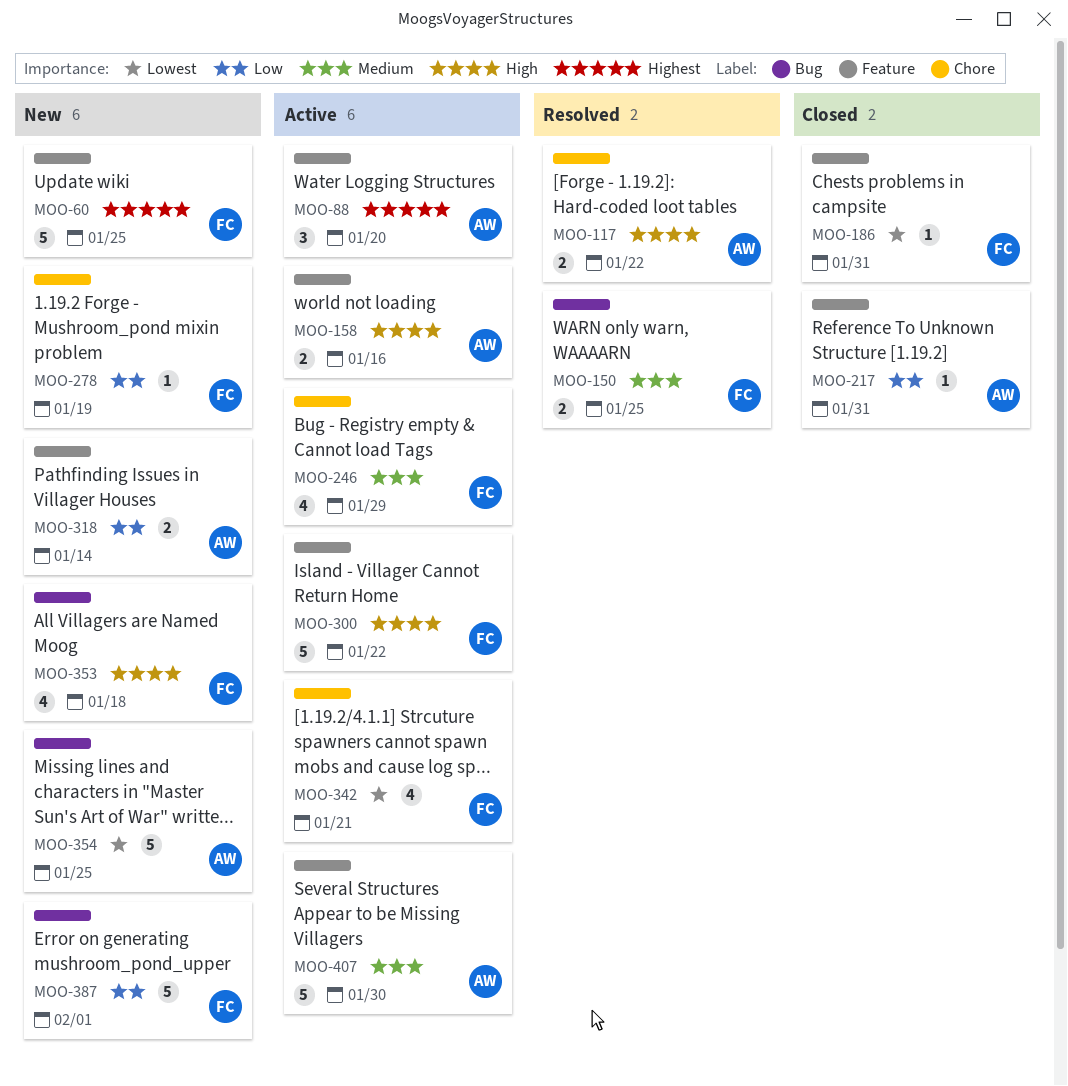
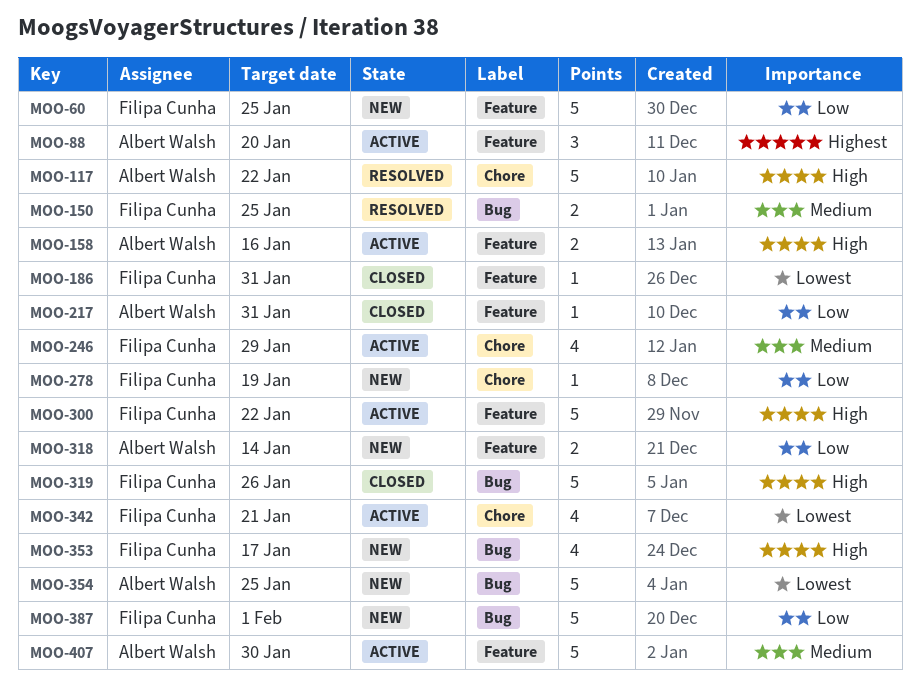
MOO-60, priority: Highest -> Low
MOO-117, estimate: 2 -> 5
MOO-319: none -> present
MOO-353, due: Jan 18 -> Jan 17

